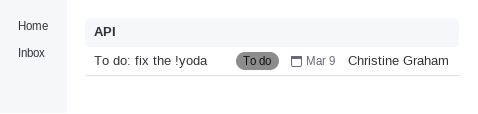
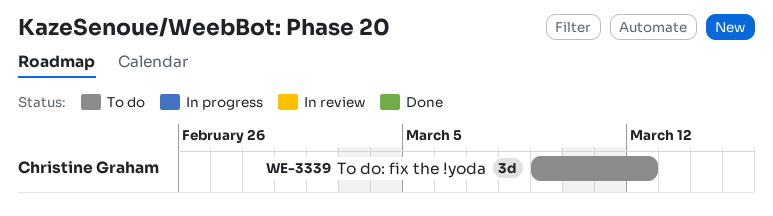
To do: fix the !yoda, due: Mar 9 -> Mar 12

